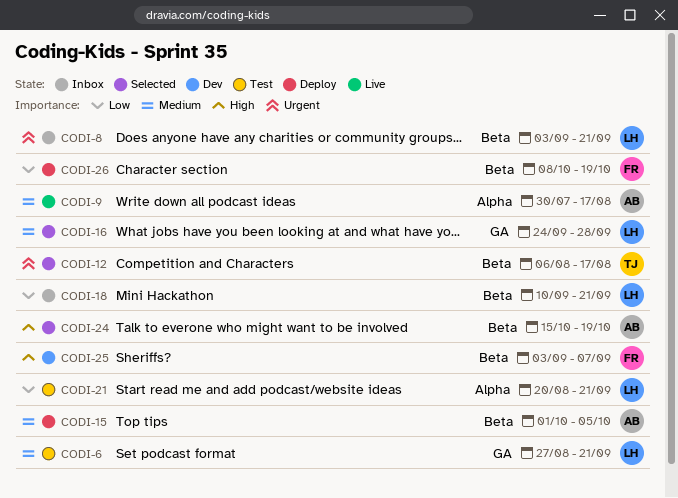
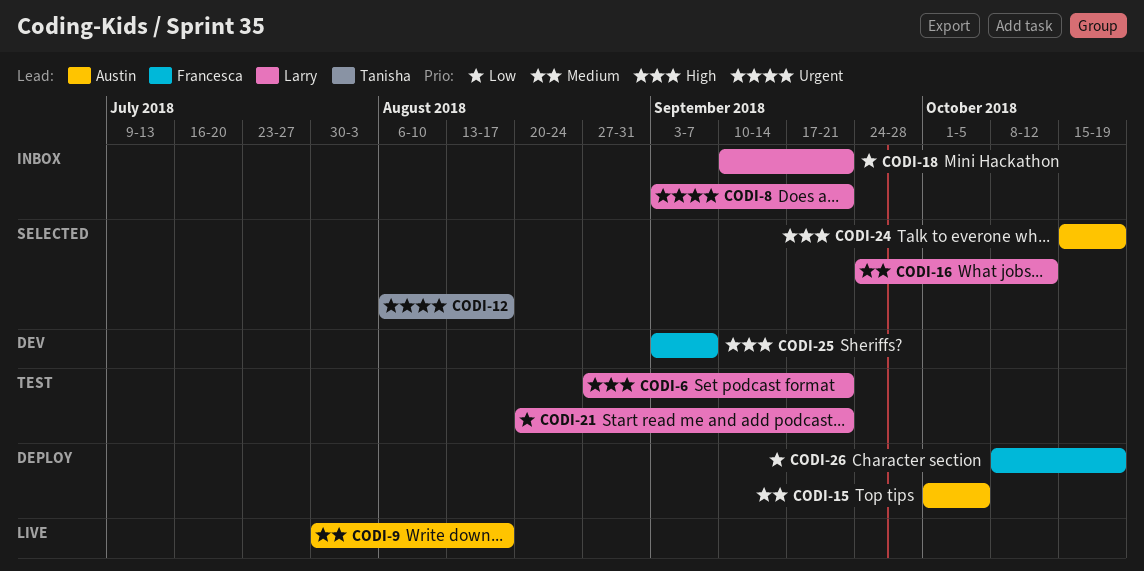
CODI-6, priority: Medium -> High
CODI-16, due: Sep 28 -> Oct 12

